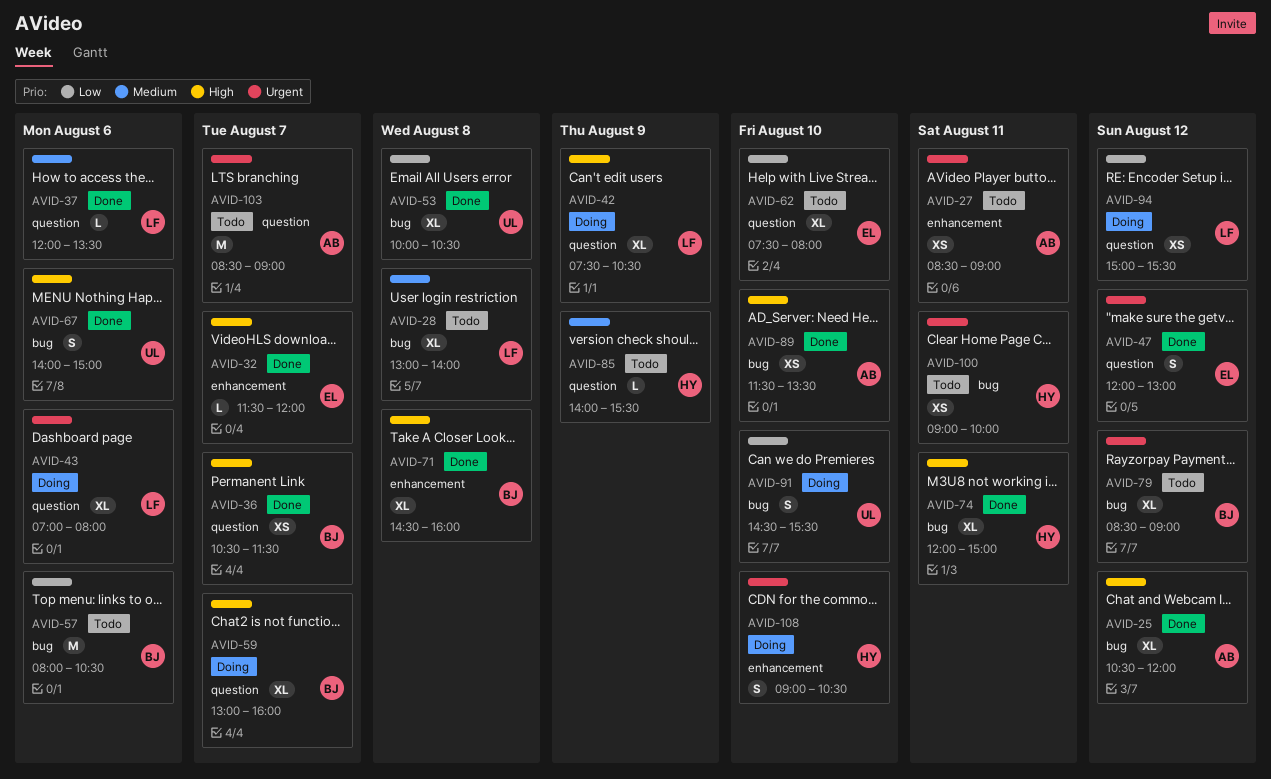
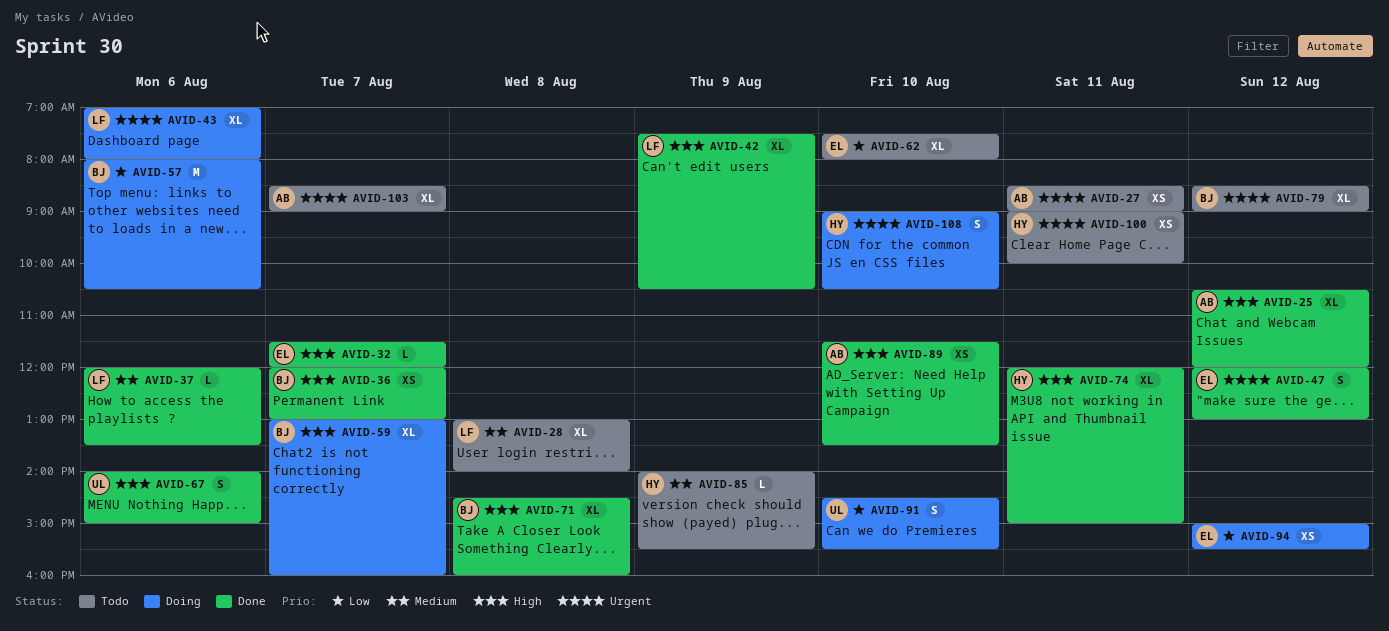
AVID-36, begins: 10:30 -> 12:00
AVID-36, ends: 11:30 -> 13:00
AVID-42, status: Doing -> Done
AVID-53: present -> none
AVID-57, status: Todo -> Doing
AVID-94, owner: LF -> EL
AVID-103, estimate: M -> XL

